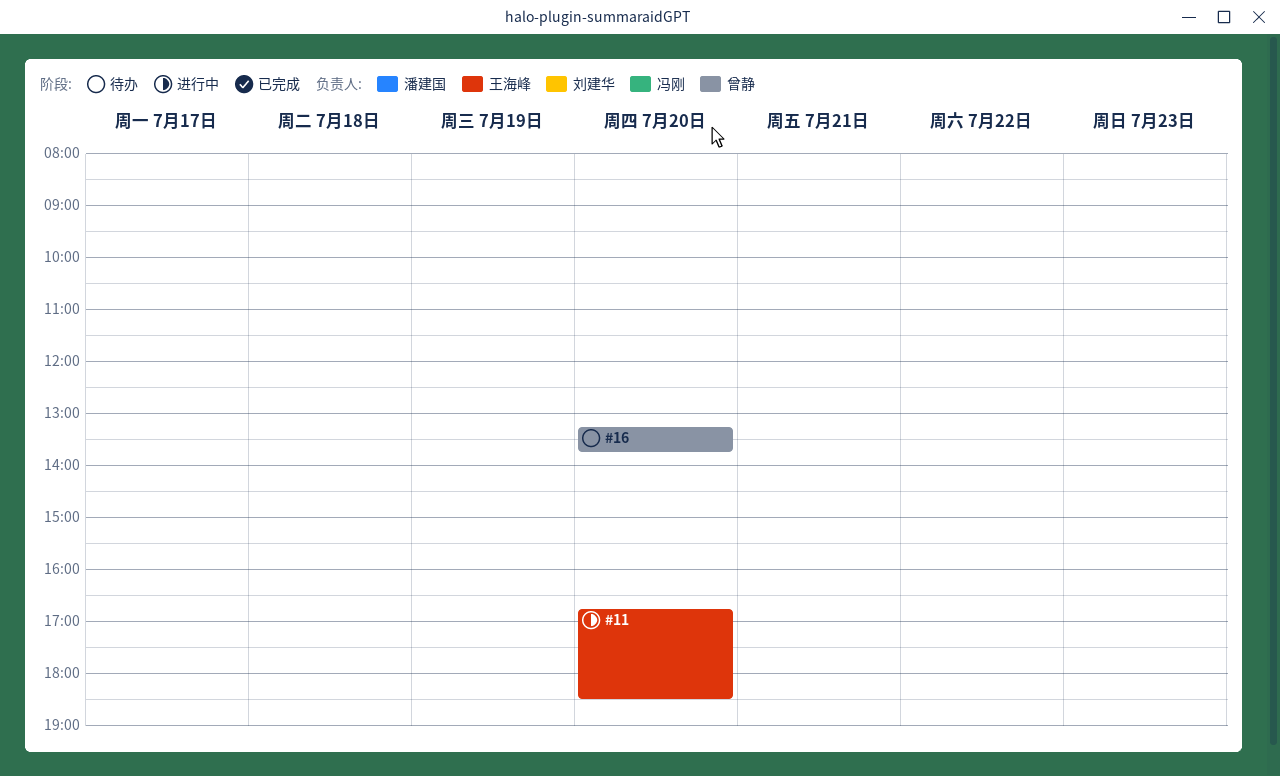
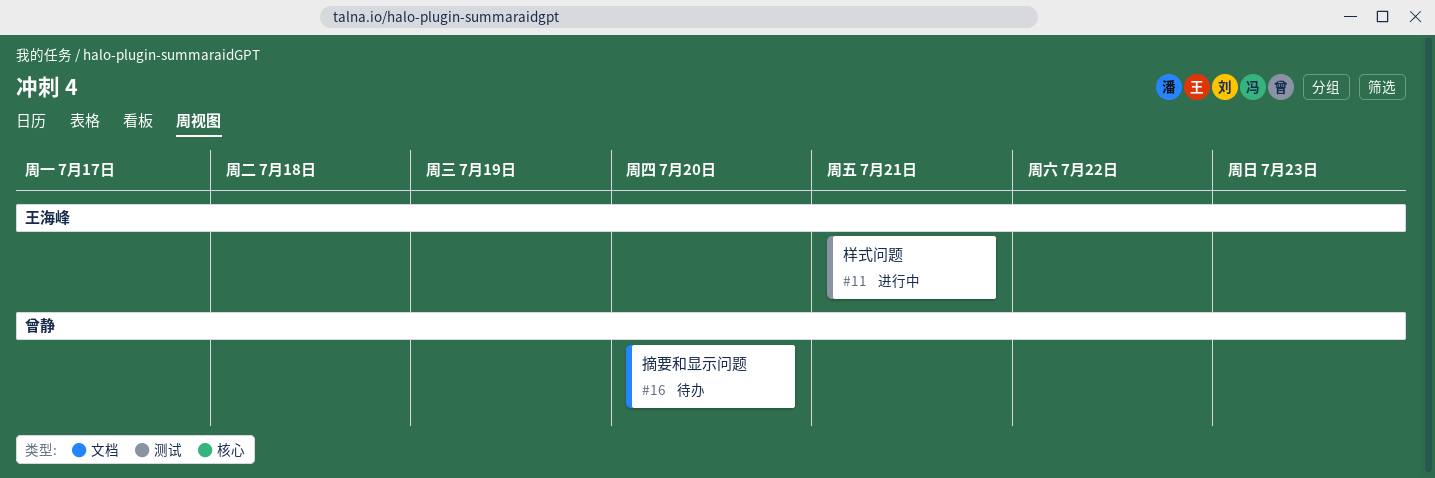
#11, day: Jul 20 -> Jul 21

